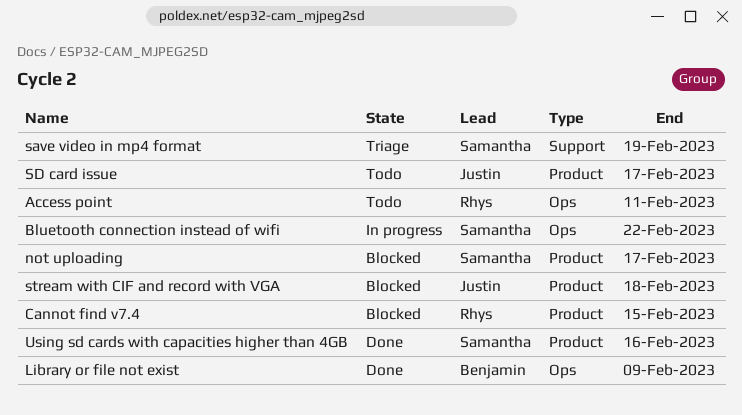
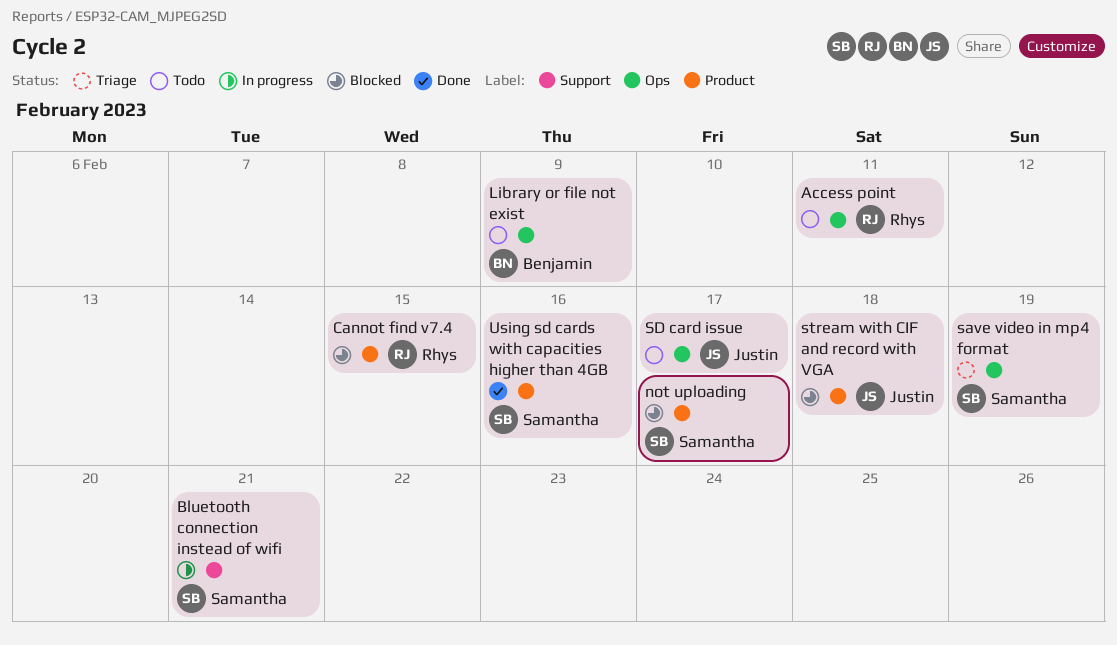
Bluetooth connection instead of wifi, label: Ops -> Support
Bluetooth connection instead of wifi, due: Feb 22 -> Feb 21
Library or file not exist, status: Done -> Todo
save video in mp4 format, label: Support -> Ops
SD card issue, label: Product -> Ops

